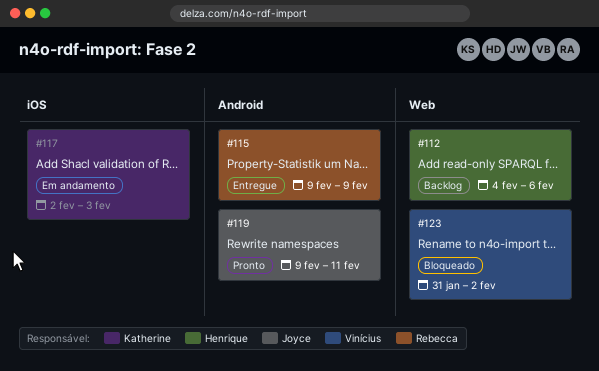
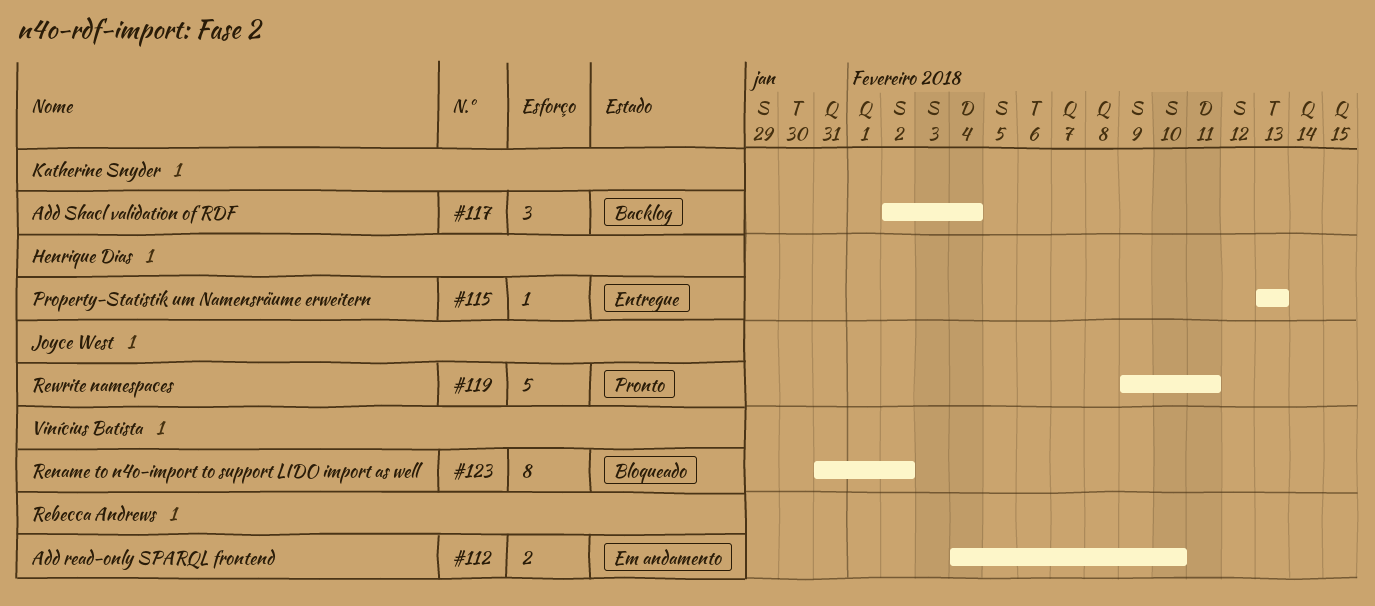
#112, status: Backlog -> Em andamento
#112, owner: Henrique Dias -> Rebecca Andrews
#112, due: Feb 6 -> Feb 10
#115, owner: Rebecca Andrews -> Henrique Dias
#115, start: Feb 9 -> Feb 13
#115, due: Feb 9 -> Feb 13
#117, status: Em andamento -> Backlog
#117, due: Feb 3 -> Feb 4

